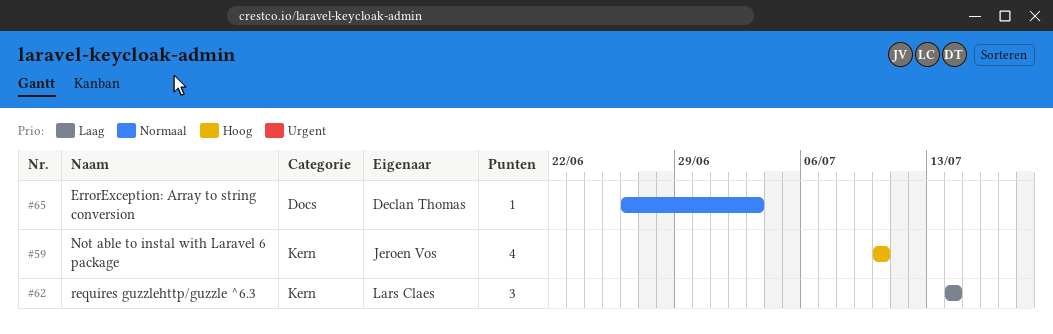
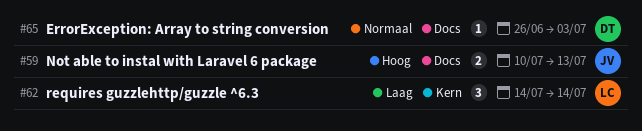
#59, label: Kern -> Docs
#59, estimate: 4 -> 2
#59, due: Jul 10 -> Jul 13

